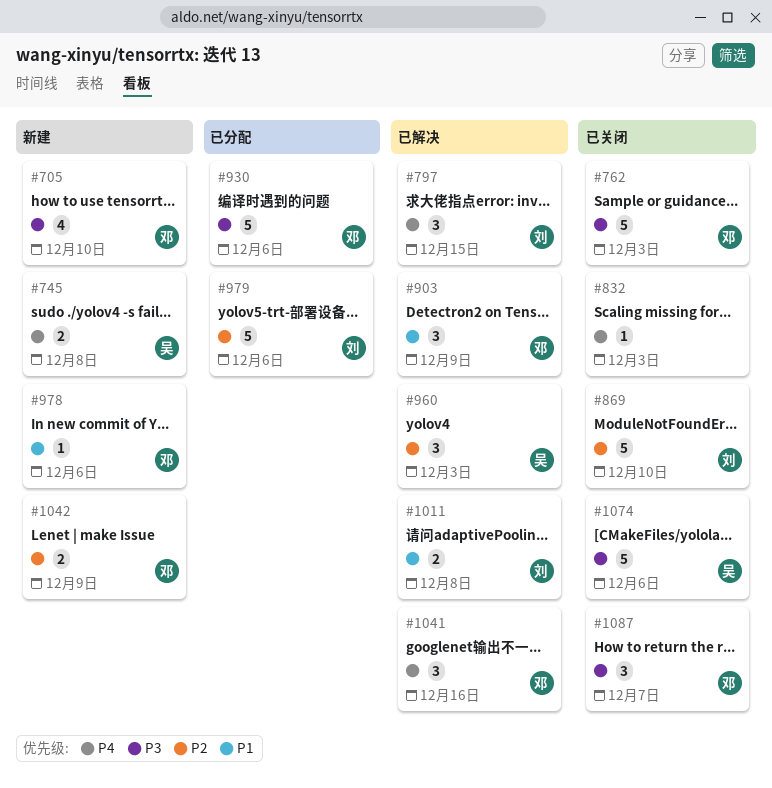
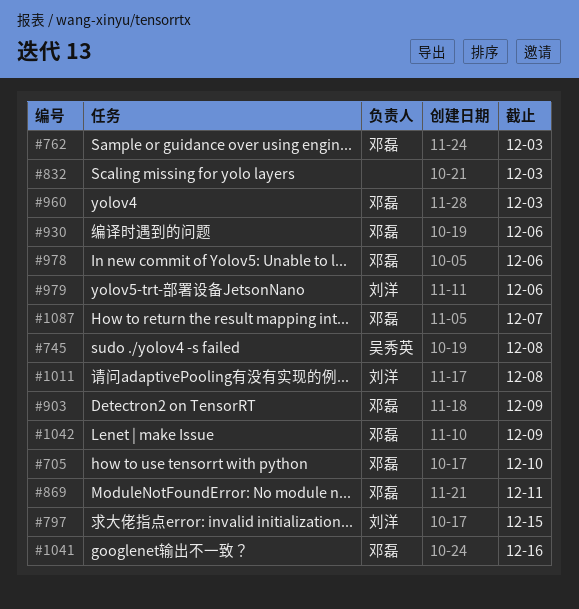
#869, owner: 刘洋 -> 邓磊
#869, due: Dec 10 -> Dec 11
#960, owner: 吴秀英 -> 邓磊
#1074: present -> none

